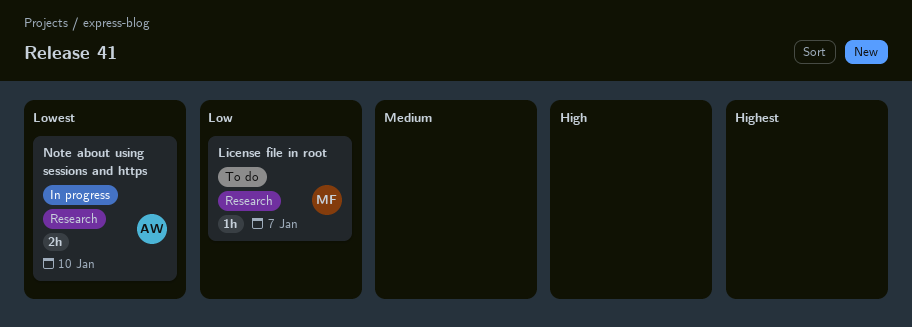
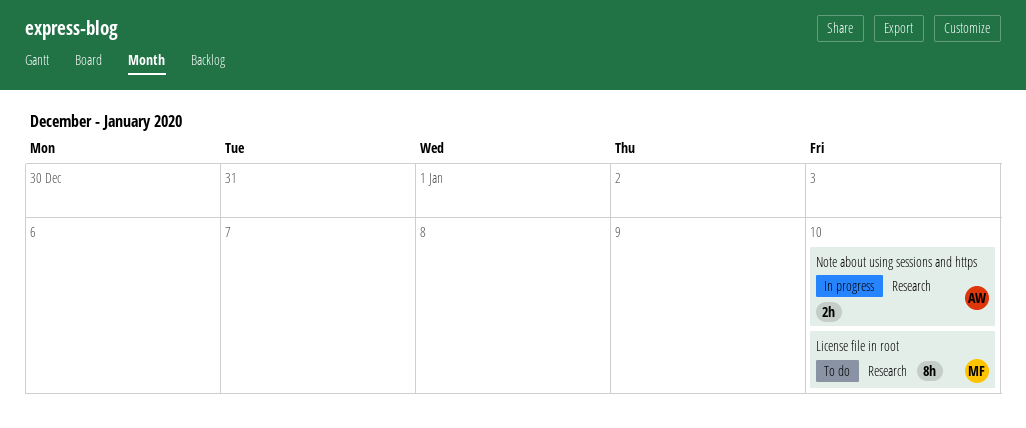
License file in root, estimate: 1h -> 8h
License file in root, due: Jan 7 -> Jan 10

